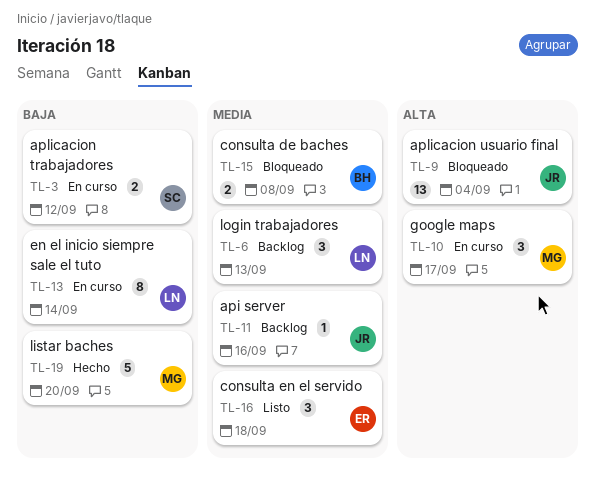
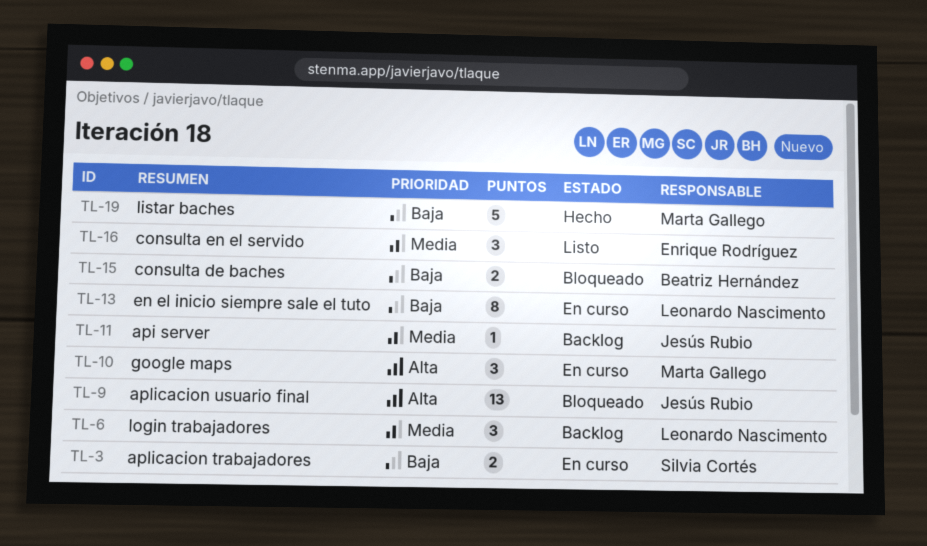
TL-15, priority: Media -> Baja

